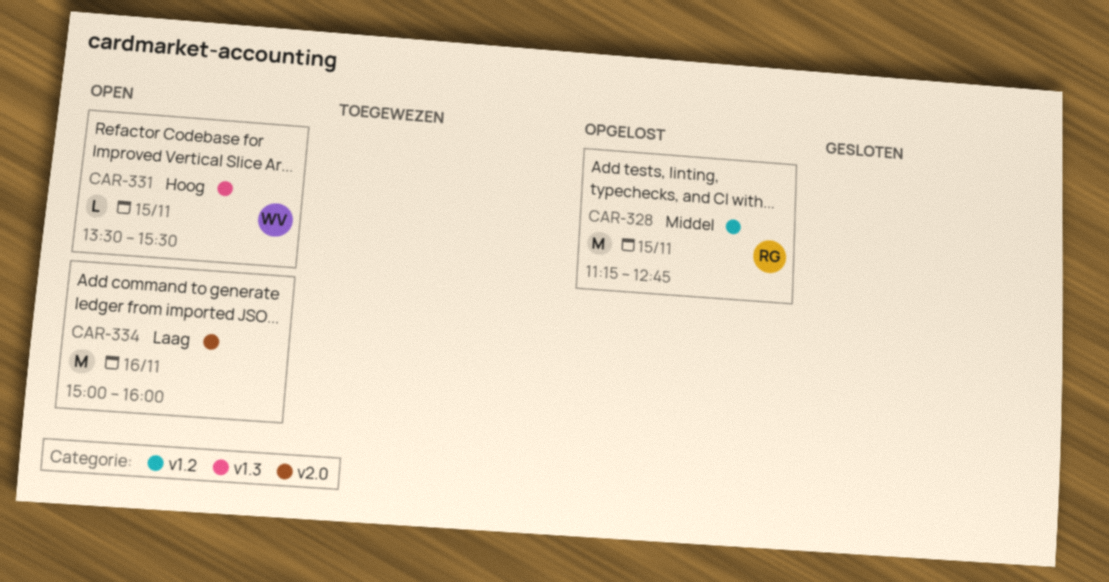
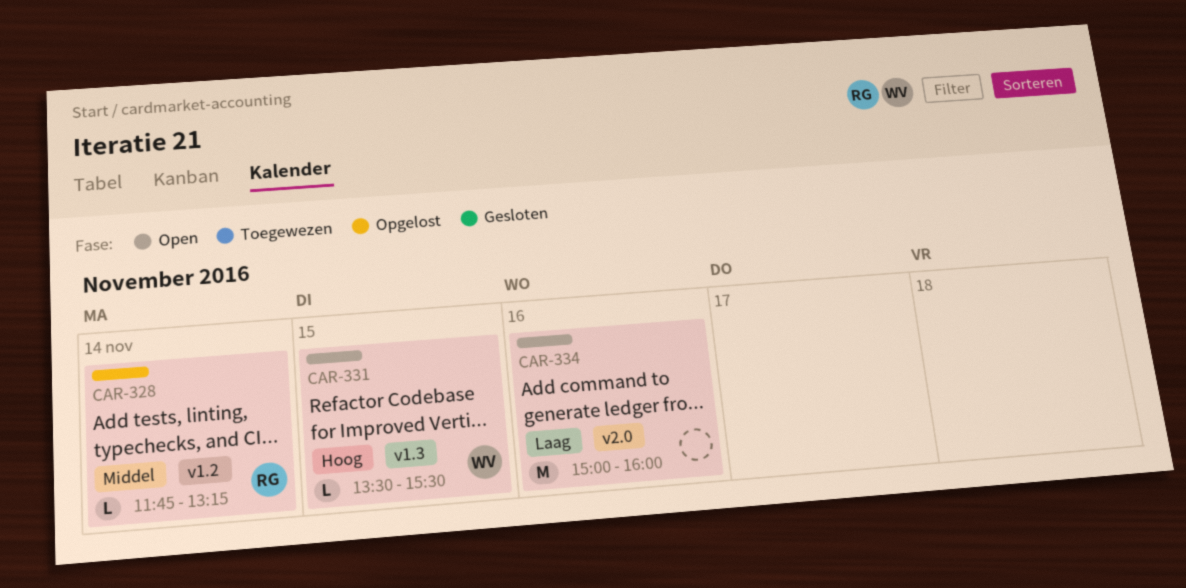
CAR-328, estimate: M -> L
CAR-328, day: Nov 15 -> Nov 14
CAR-328, begins: 11:15 -> 11:45
CAR-328, ends: 12:45 -> 13:15

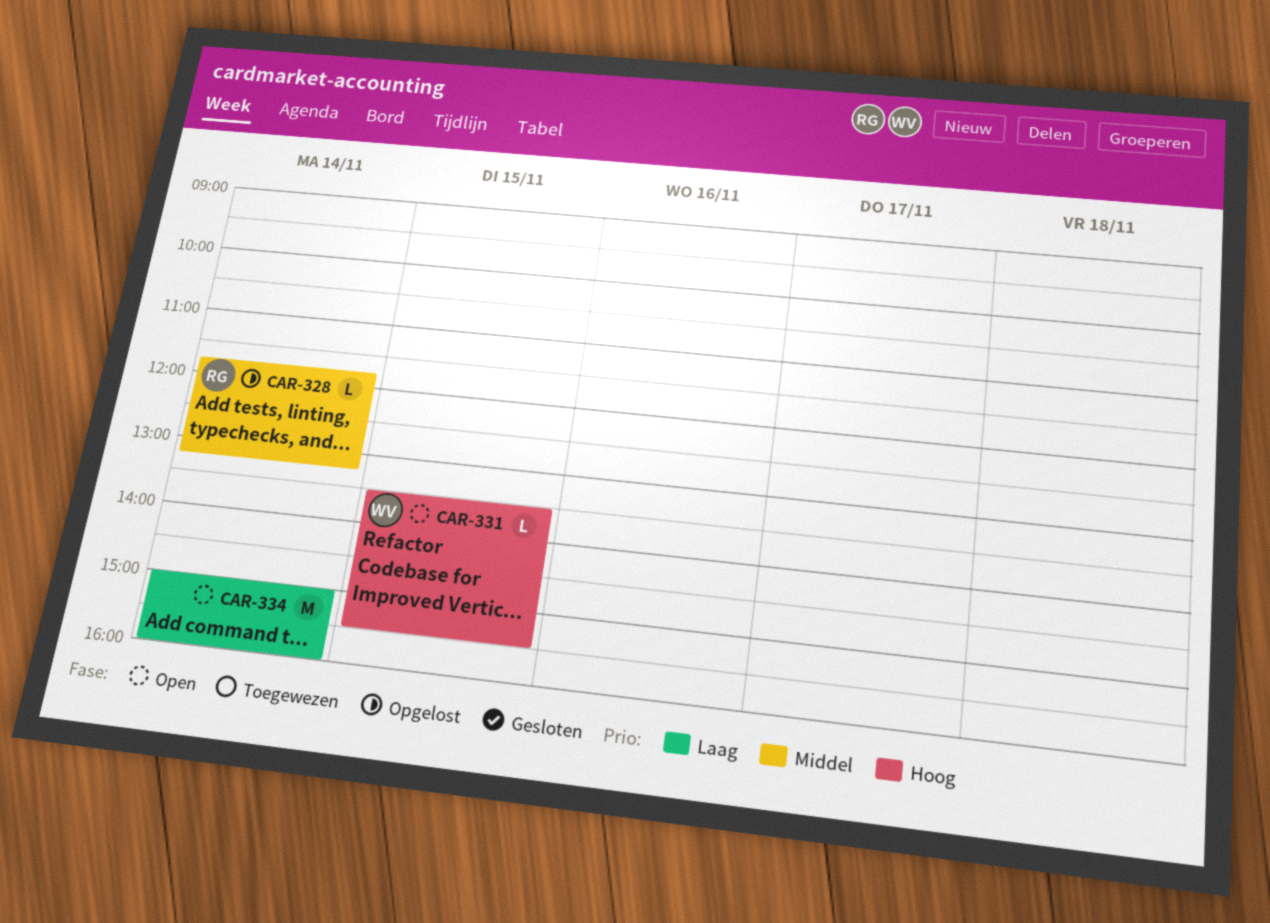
CAR-334, day: Nov 16 -> Nov 14

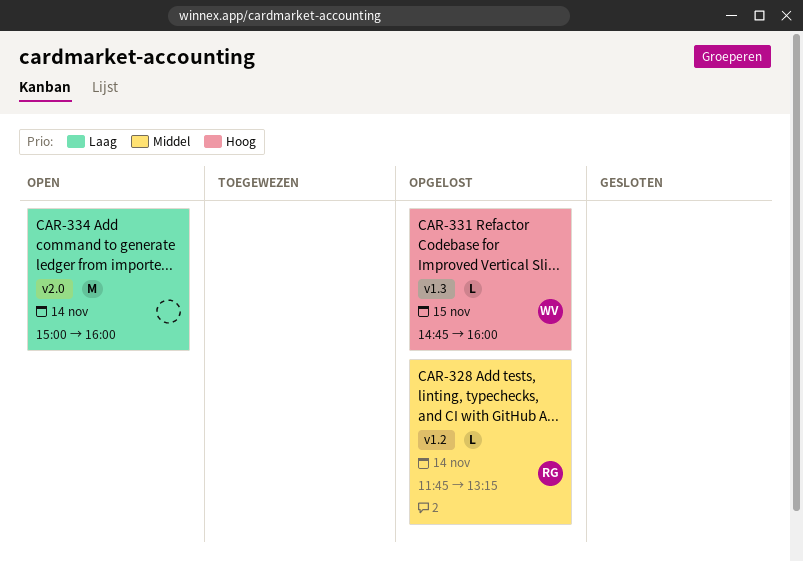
CAR-331, status: Open -> Opgelost
CAR-331, begins: 13:30 -> 14:45
CAR-331, ends: 15:30 -> 16:00

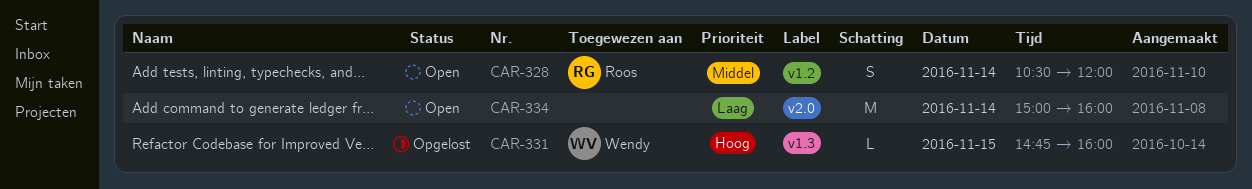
CAR-328, status: Opgelost -> Open
CAR-328, estimate: L -> S
CAR-328, begins: 11:45 -> 10:30
CAR-328, ends: 13:15 -> 12:00

